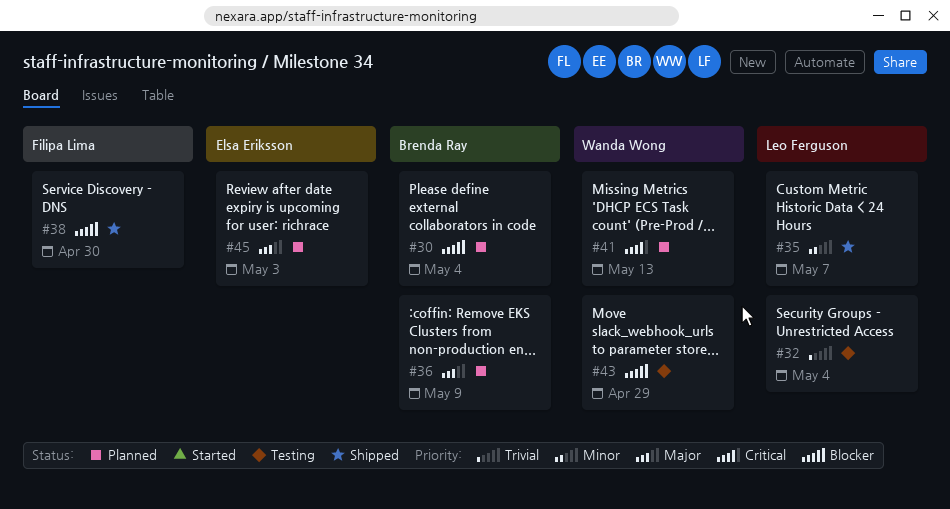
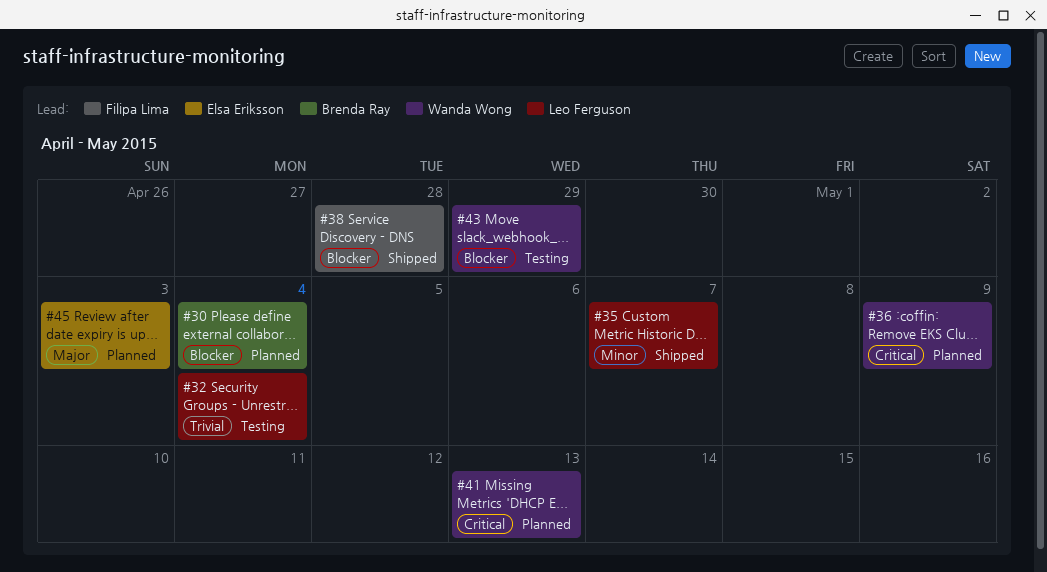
#36, owner: Brenda Ray -> Wanda Wong
#36, priority: Major -> Critical
#38, due: Apr 30 -> Apr 28

